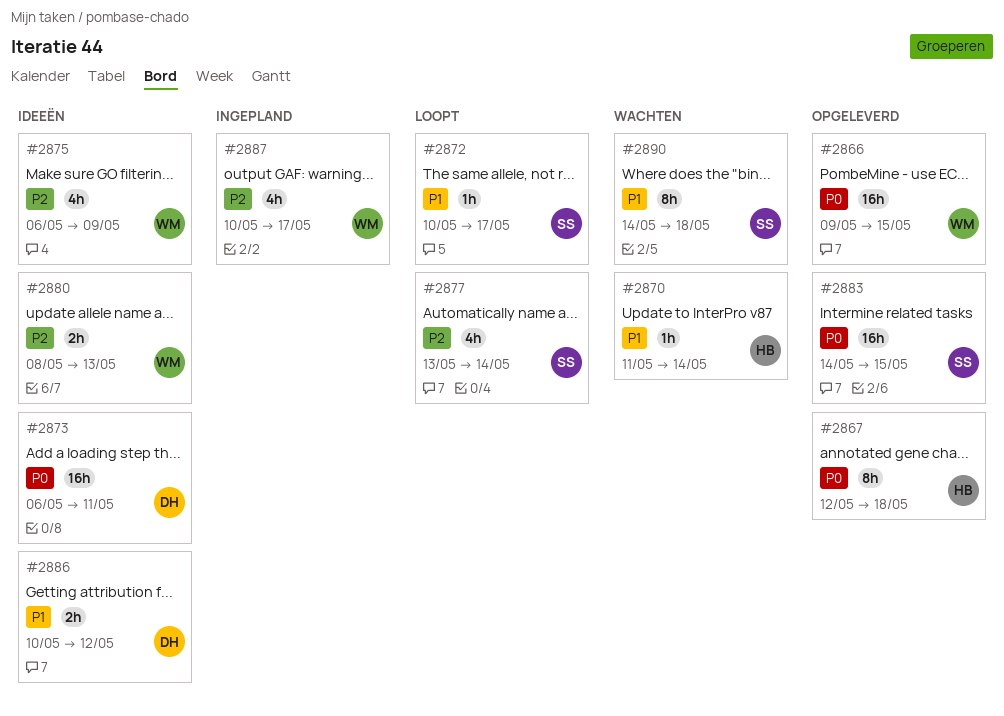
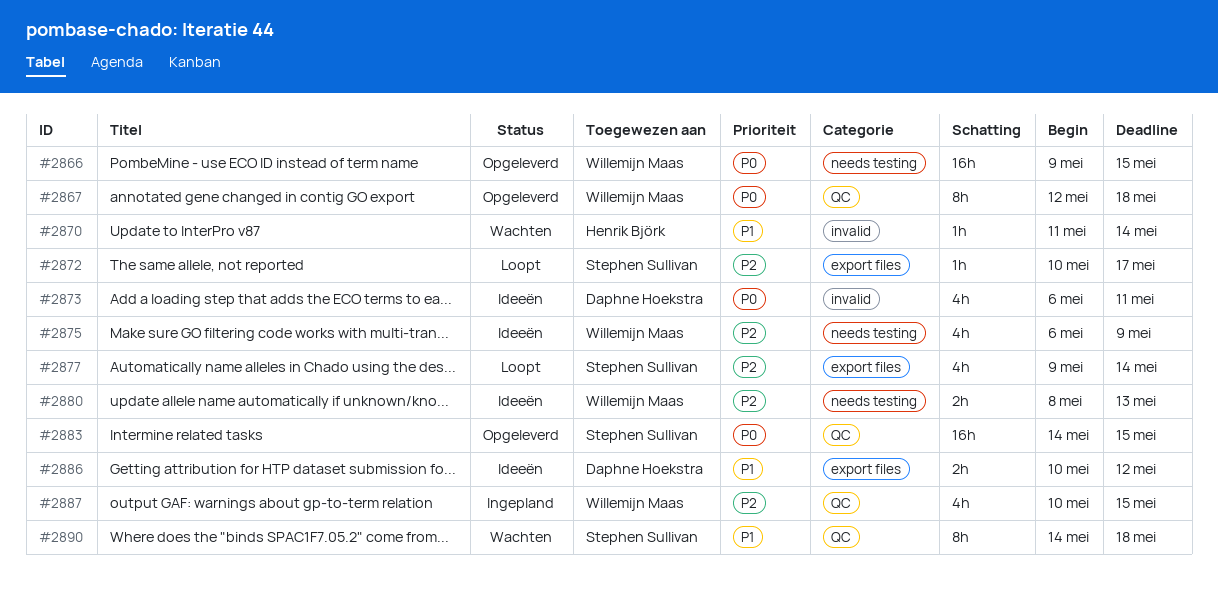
#2867, owner: Henrik Björk -> Willemijn Maas
#2872, priority: P1 -> P2
#2873, estimate: 16h -> 4h
#2877, start: May 13 -> May 9
#2887, due: May 17 -> May 15

